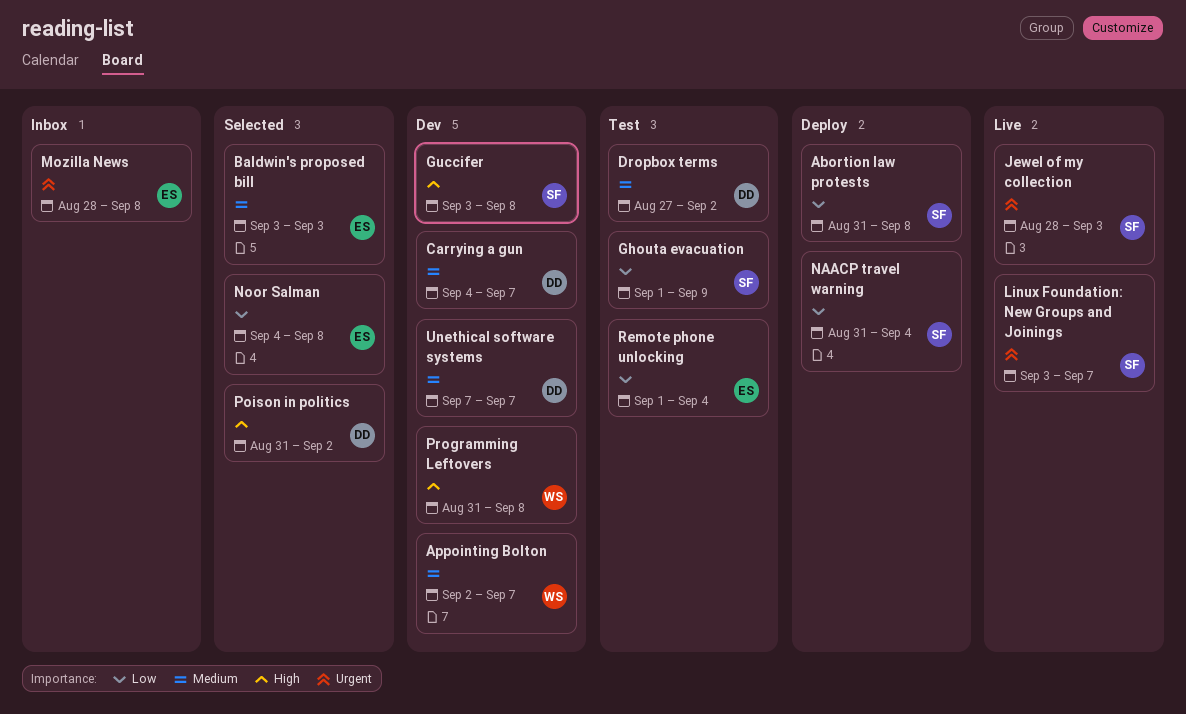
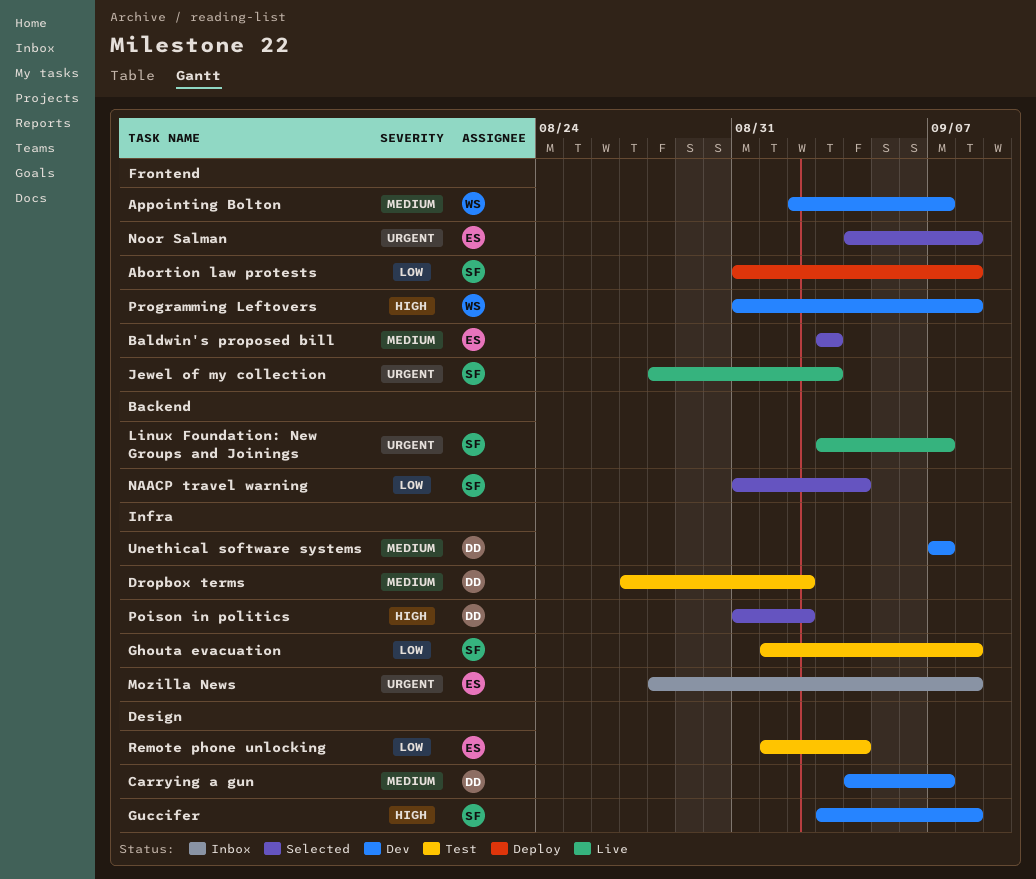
Ghouta evacuation, due: Sep 9 -> Sep 8
NAACP travel warning, status: Deploy -> Selected
Noor Salman, priority: Low -> Urgent

